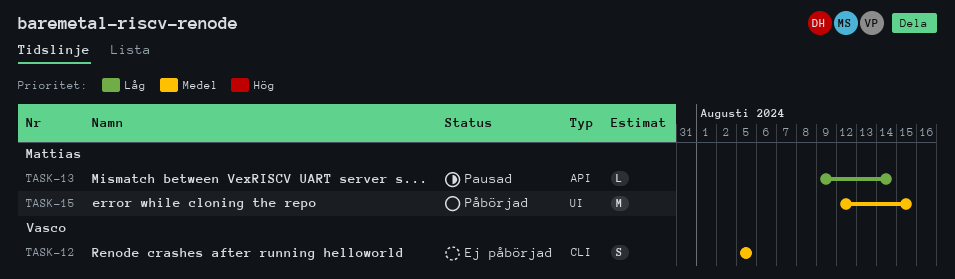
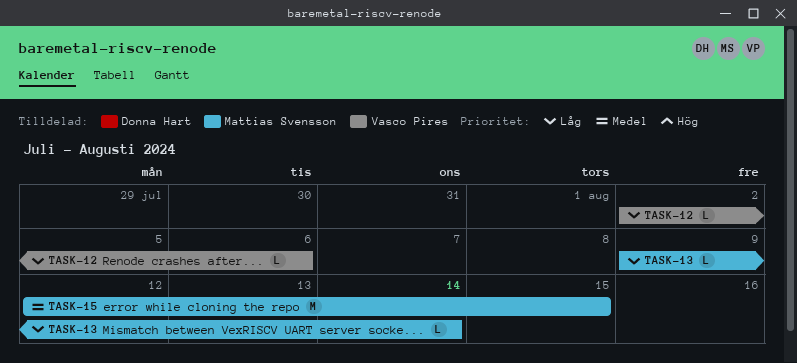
TASK-12, priority: Medel -> Låg
TASK-12, estimate: S -> L
TASK-12, start: Aug 5 -> Aug 2
TASK-12, due: Aug 5 -> Aug 6

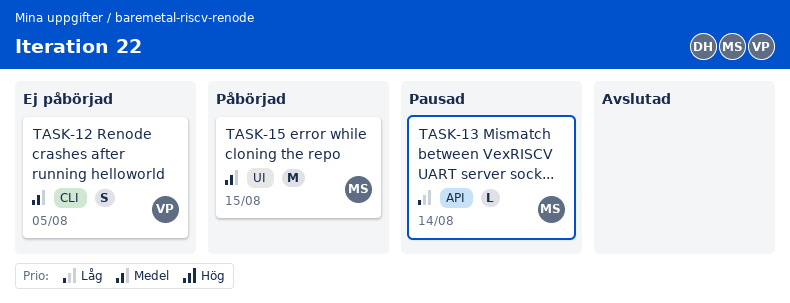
TASK-12, priority: Låg -> Medel
TASK-12, estimate: L -> S
TASK-12, due: Aug 6 -> Aug 5

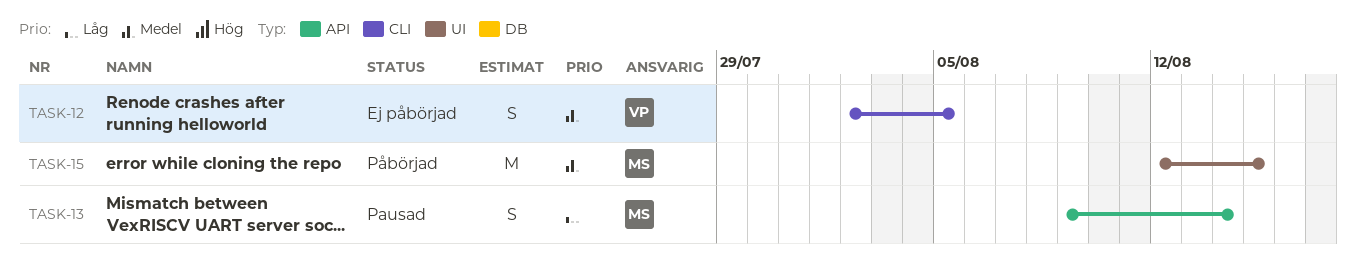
TASK-13, estimate: L -> S

